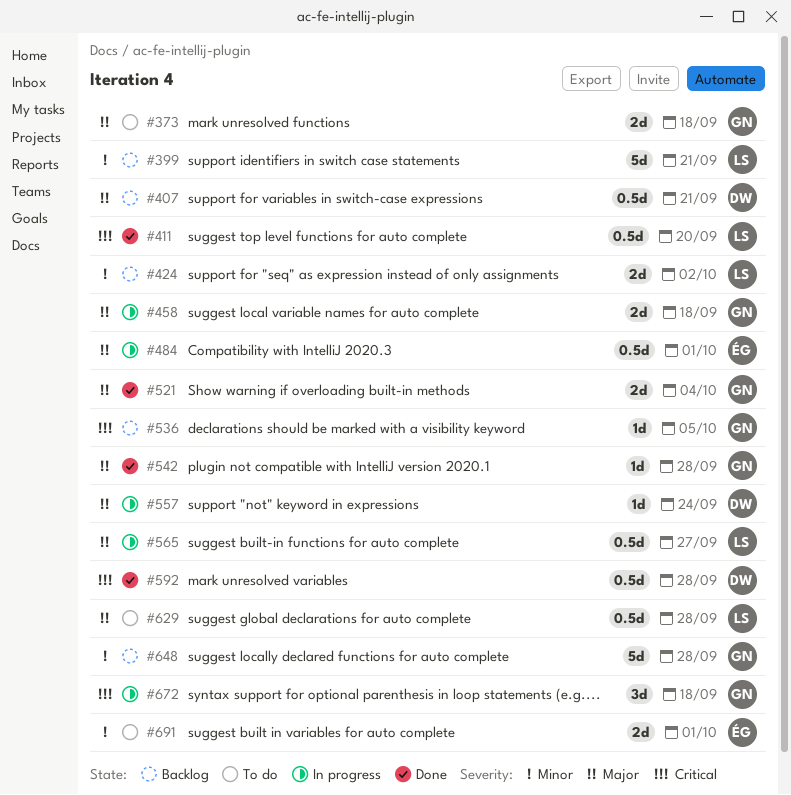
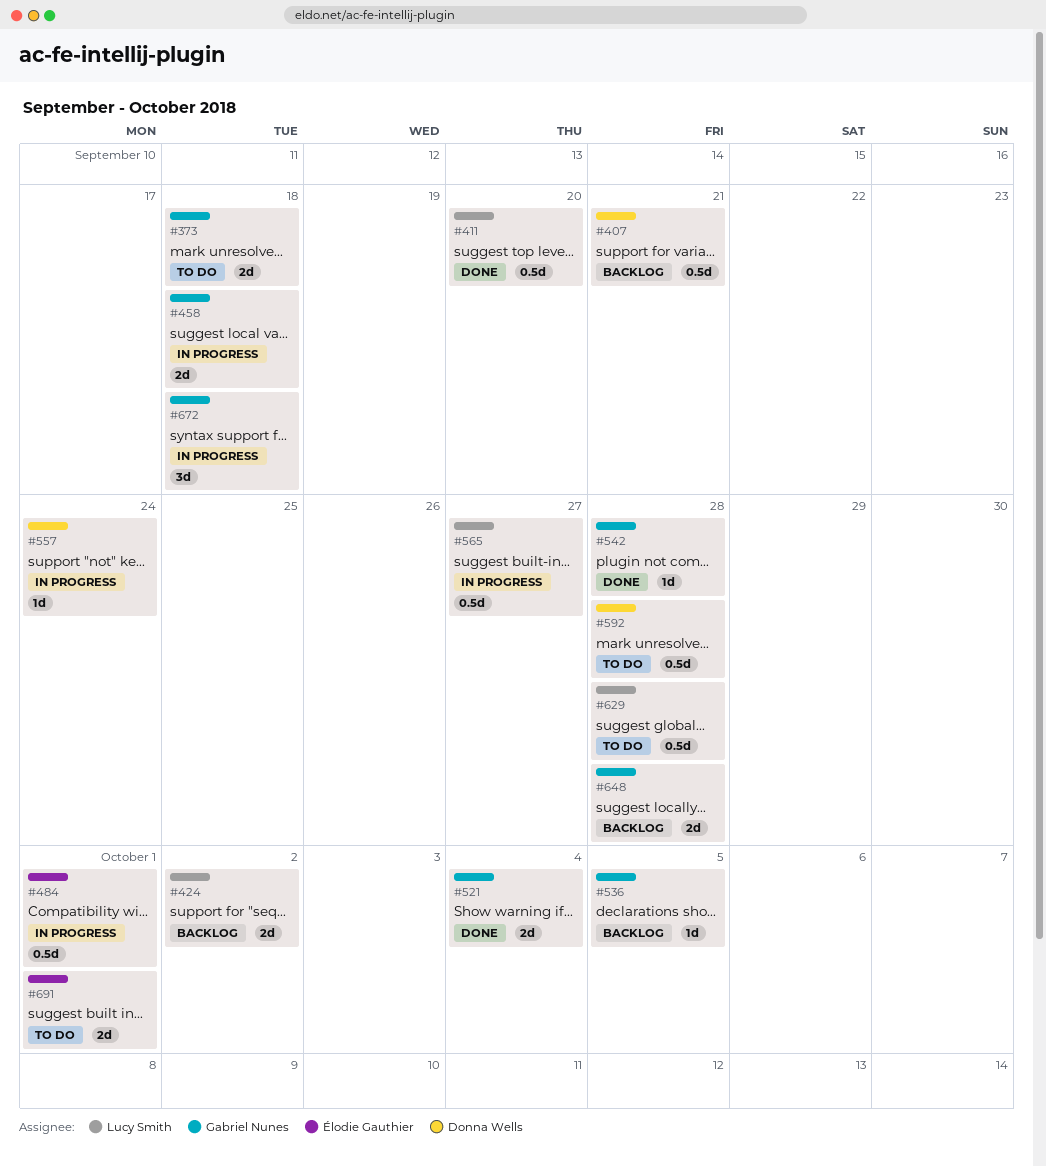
#399: present -> none
#592, status: Done -> To do
#648, estimate: 5d -> 2d

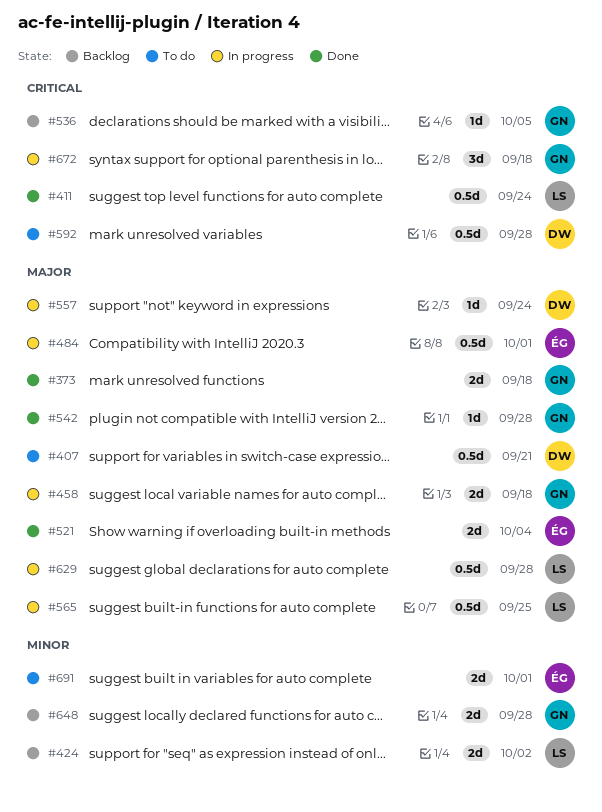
#373, status: To do -> Done
#407, status: Backlog -> To do
#411, due: Sep 20 -> Sep 24
#521, owner: Gabriel Nunes -> Élodie Gauthier
#565, due: Sep 27 -> Sep 25
#629, status: To do -> In progress

